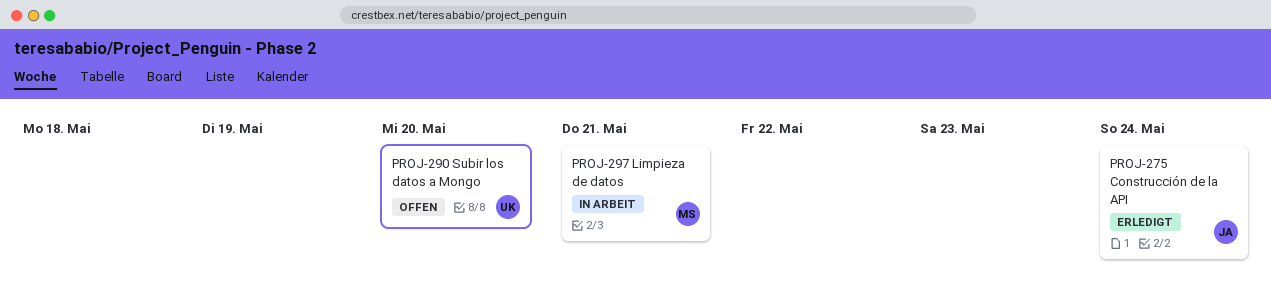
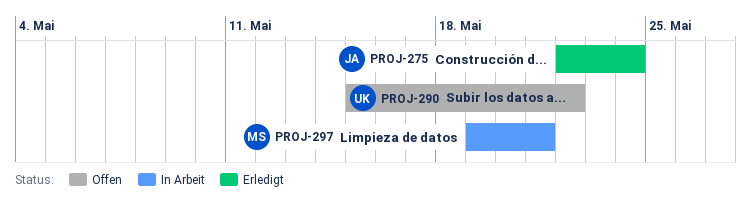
PROJ-290, due: May 20 -> May 22

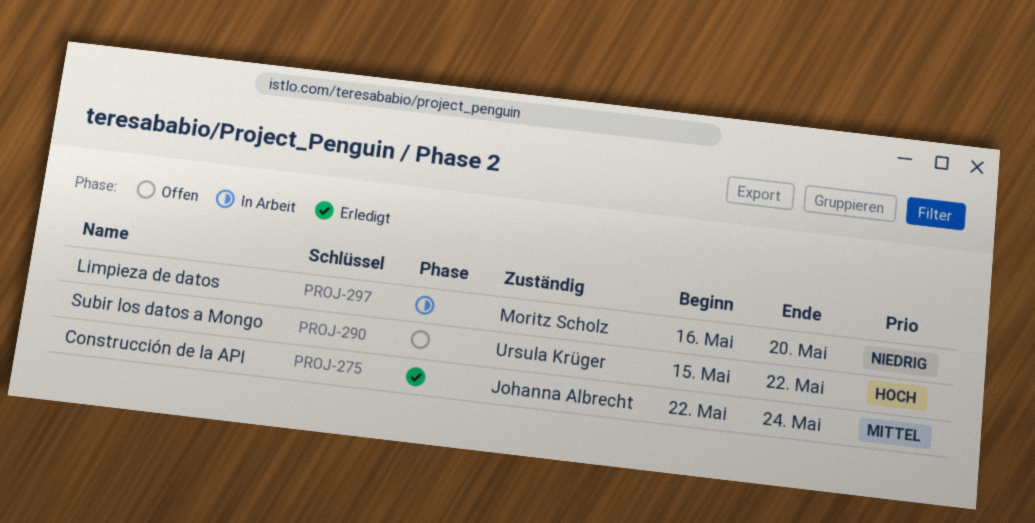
PROJ-297, start: May 19 -> May 16
PROJ-297, due: May 21 -> May 20

